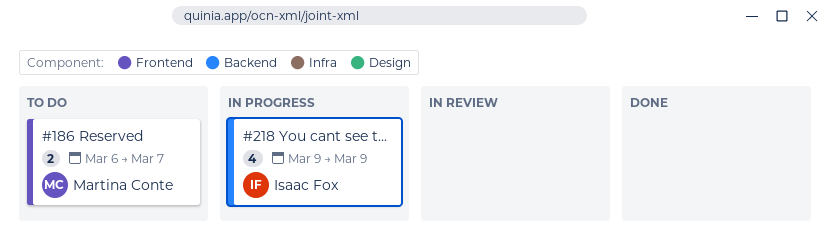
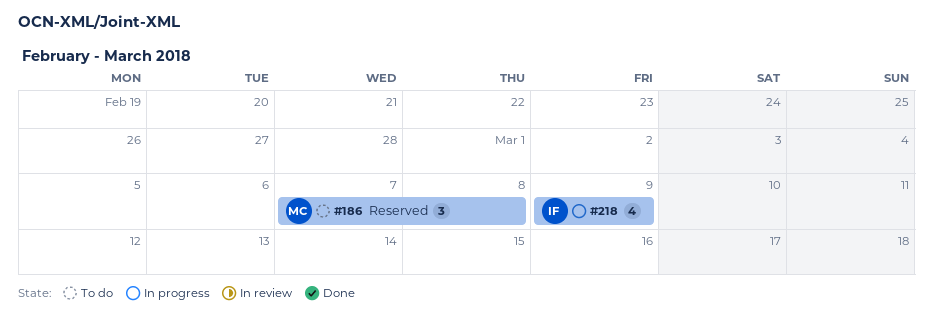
#186, estimate: 2 -> 3
#186, start: Mar 6 -> Mar 7
#186, due: Mar 7 -> Mar 8

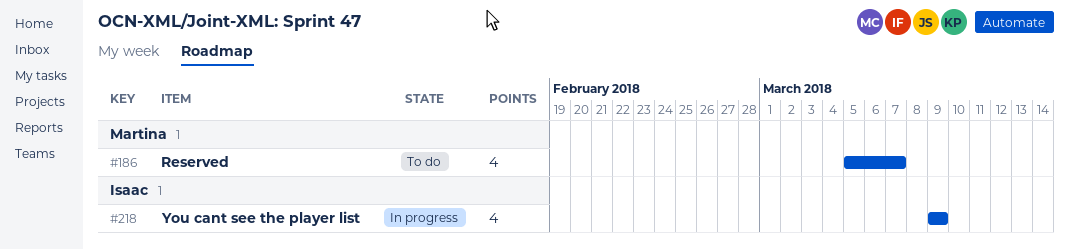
#186, estimate: 3 -> 4
#186, start: Mar 7 -> Mar 5
#186, due: Mar 8 -> Mar 7

